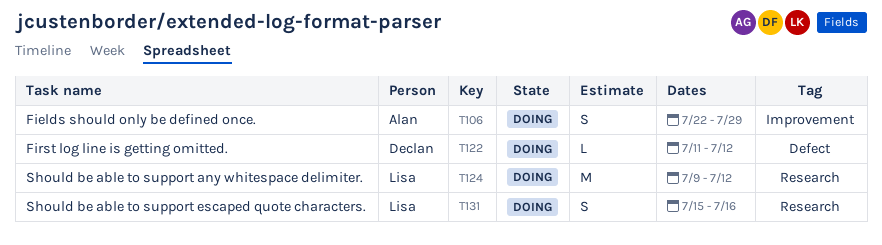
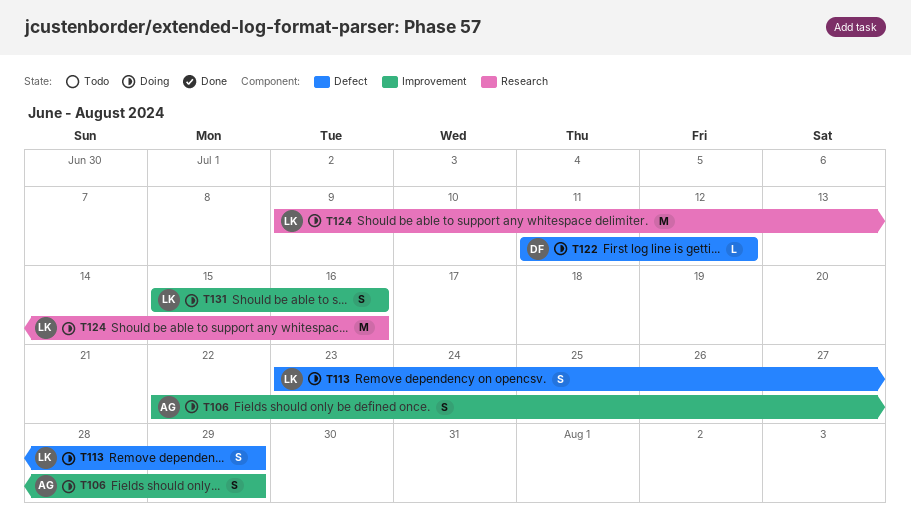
T113: none -> present
T124, due: Jul 12 -> Jul 16
T131, label: Research -> Improvement

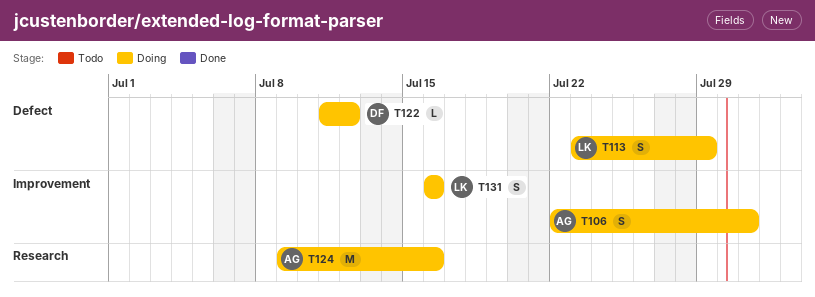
T106, due: Jul 29 -> Jul 31
T124, owner: LK -> AG
T131, start: Jul 15 -> Jul 16

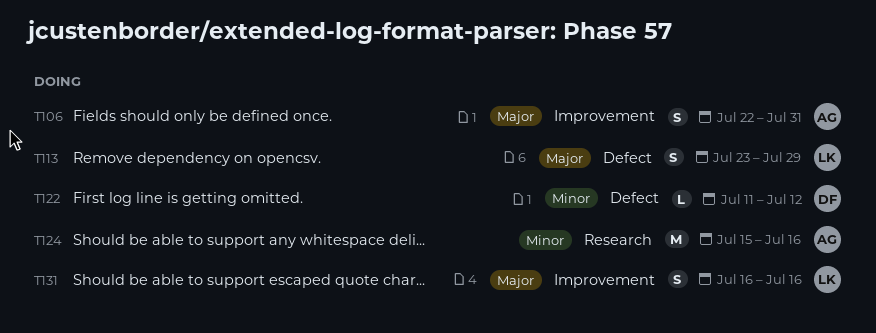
T124, start: Jul 9 -> Jul 15

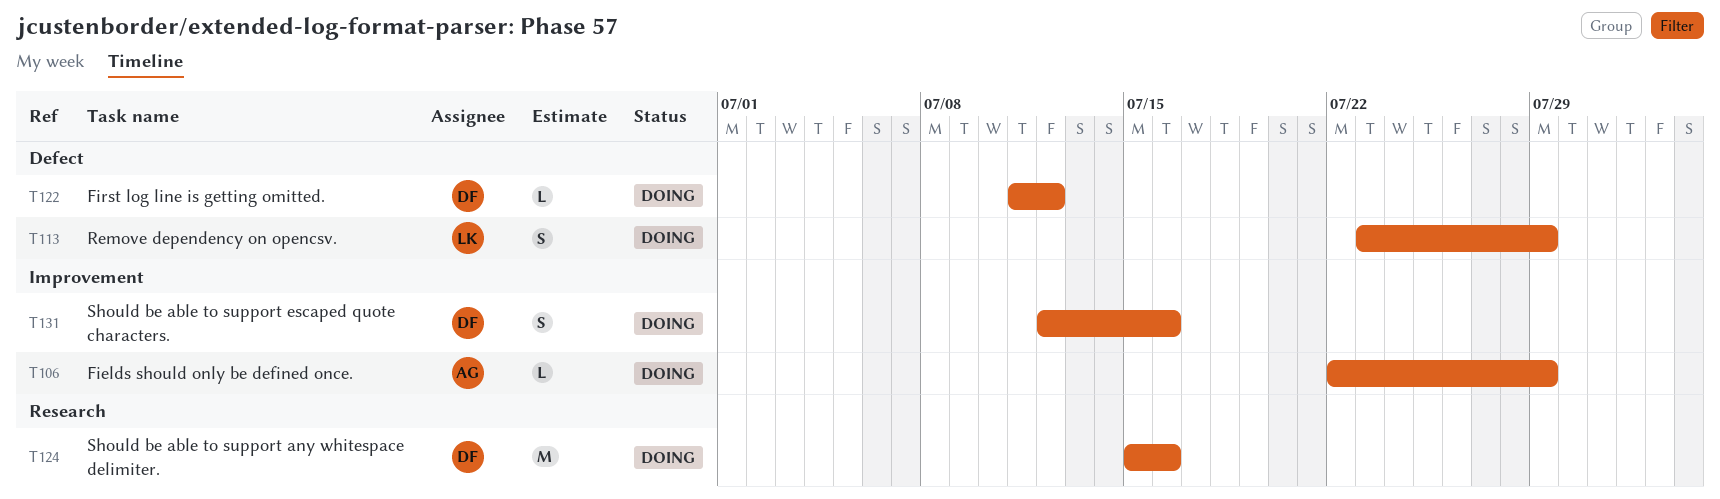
T106, estimate: S -> L
T106, due: Jul 31 -> Jul 29
T124, owner: AG -> DF
T131, owner: LK -> DF
T131, start: Jul 16 -> Jul 12

